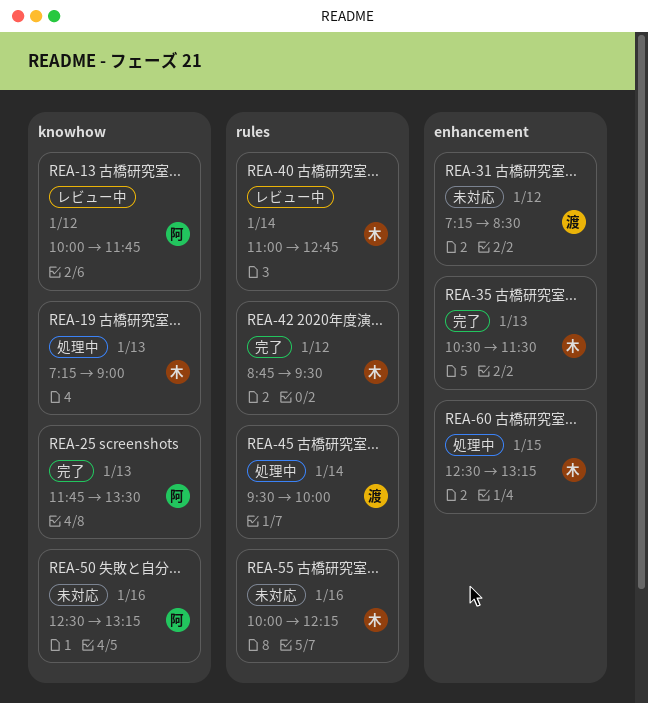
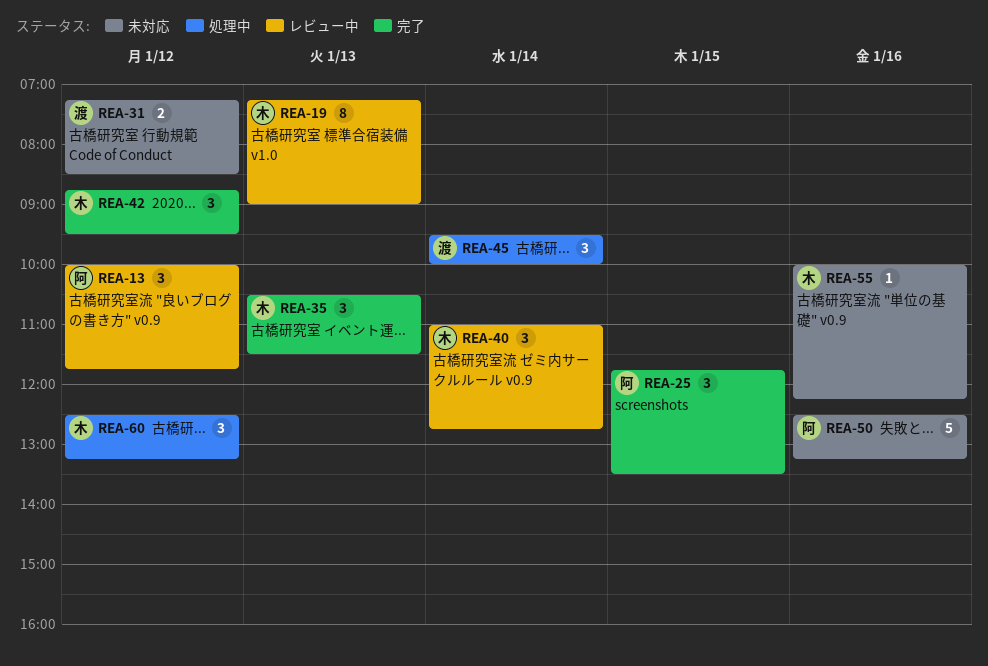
REA-19, status: 処理中 -> レビュー中
REA-25, day: Jan 13 -> Jan 15
REA-60, day: Jan 15 -> Jan 12

